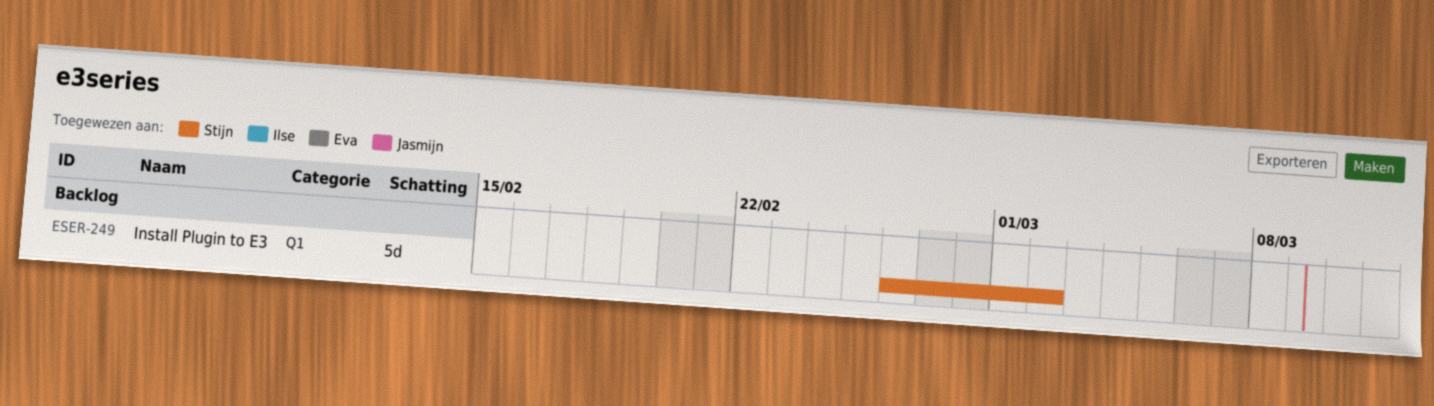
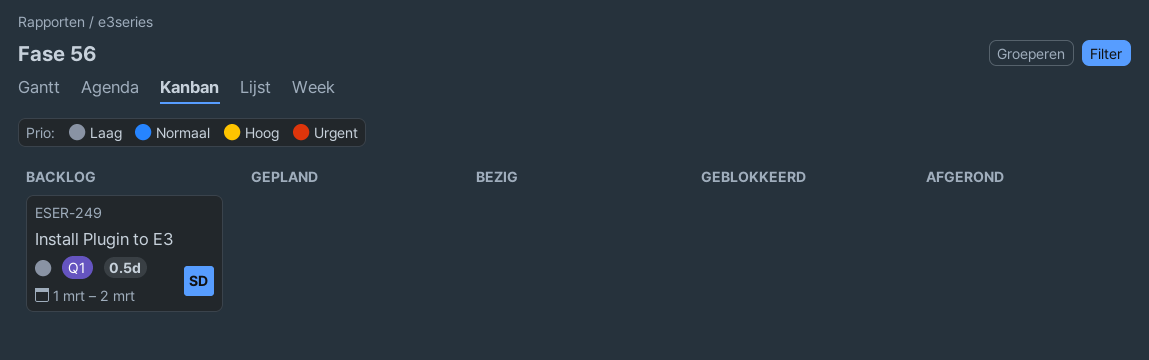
ESER-249, estimate: 5d -> 0.5d
ESER-249, start: Feb 26 -> Mar 1

